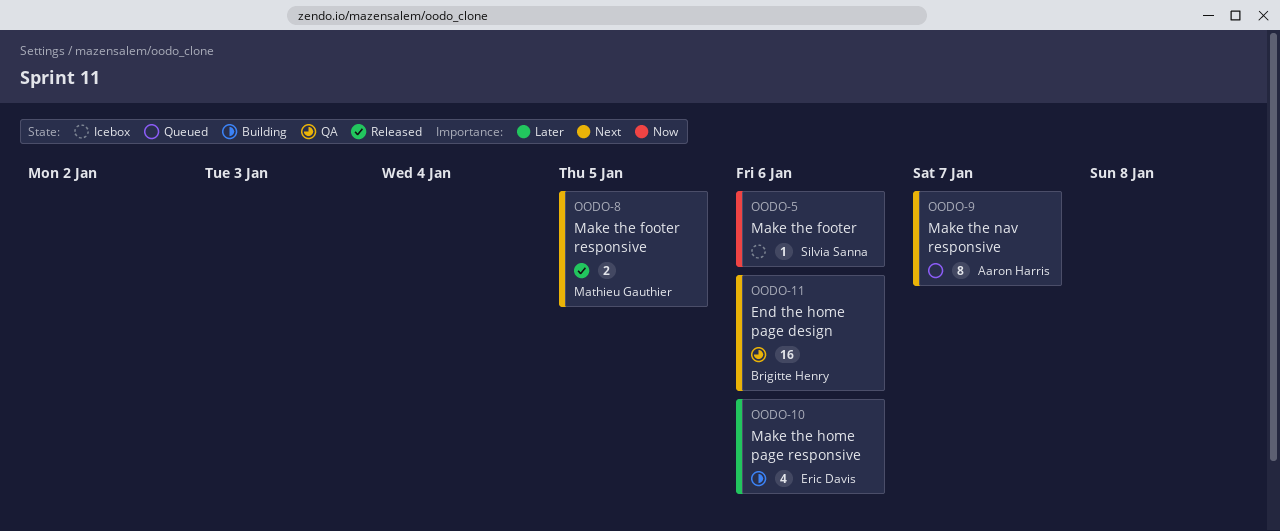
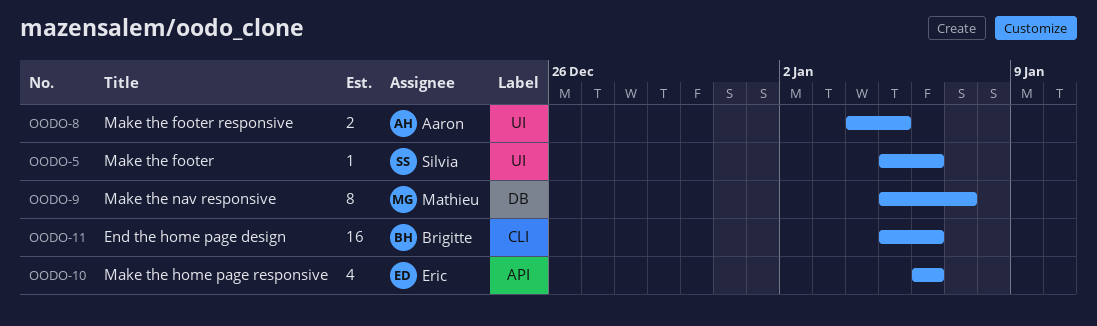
OODO-8, owner: Mathieu Gauthier -> Aaron Harris
OODO-9, owner: Aaron Harris -> Mathieu Gauthier

